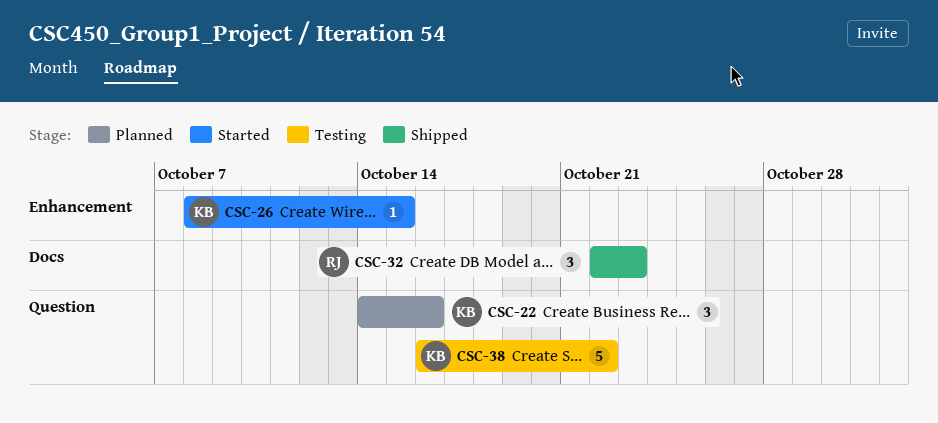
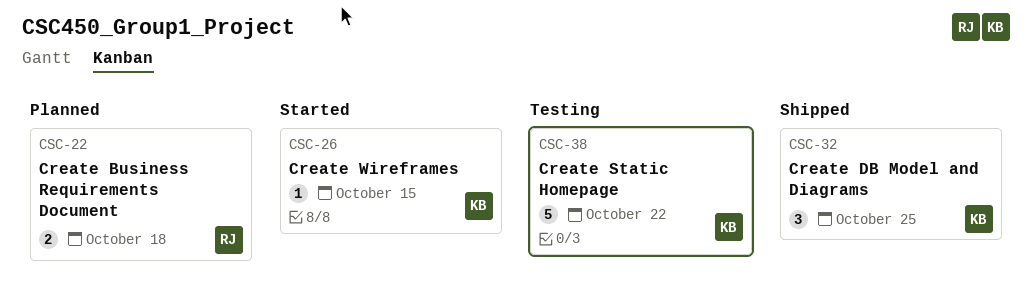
CSC-22, owner: KB -> RJ
CSC-22, estimate: 3 -> 2
CSC-22, due: Oct 16 -> Oct 18
CSC-32, owner: RJ -> KB
CSC-32, due: Oct 23 -> Oct 25

